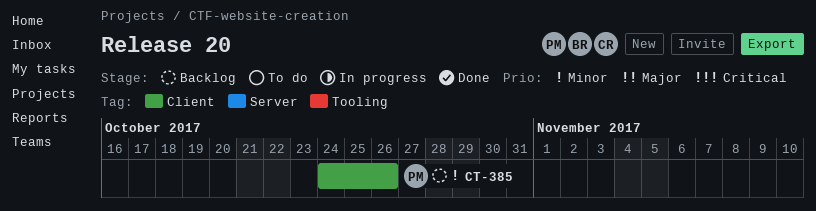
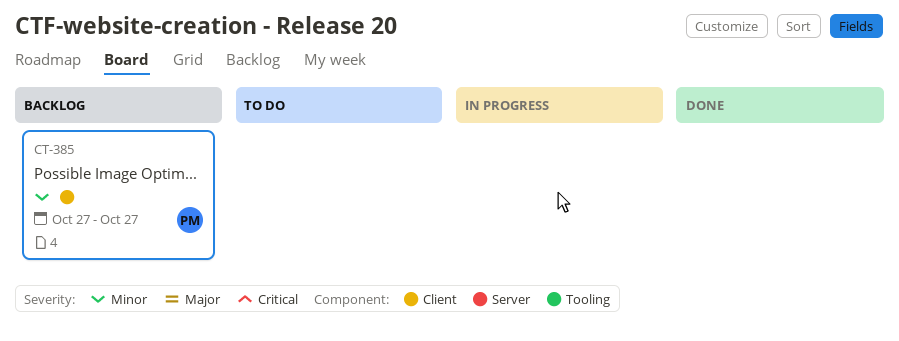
CT-385, start: Oct 24 -> Oct 27
CT-385, due: Oct 26 -> Oct 27

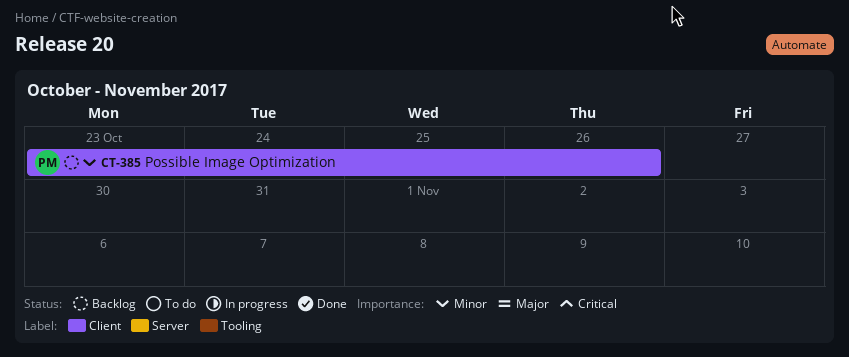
CT-385, start: Oct 27 -> Oct 23
CT-385, due: Oct 27 -> Oct 26

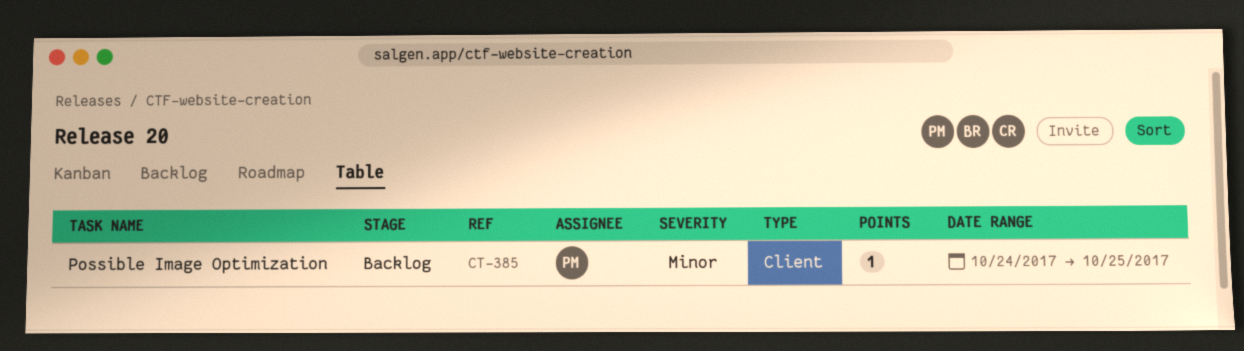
CT-385, start: Oct 23 -> Oct 24
CT-385, due: Oct 26 -> Oct 25

